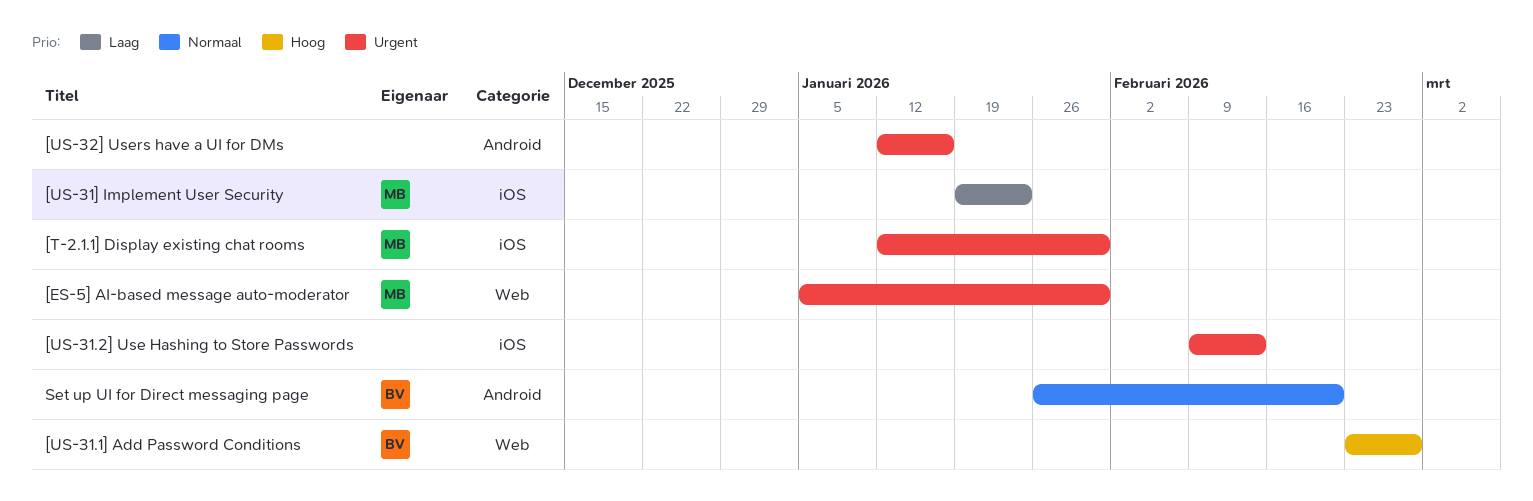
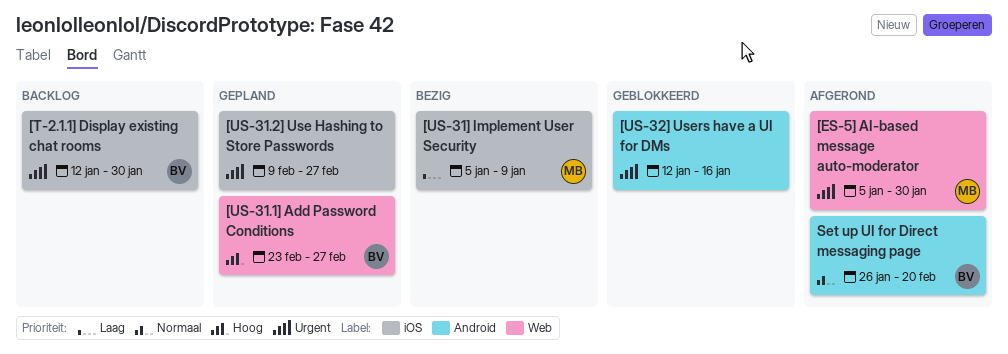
[T-2.1.1] Display existing chat rooms, owner: MB -> BV
[US-31.2] Use Hashing to Store Passwords, due: Feb 13 -> Feb 27
[US-31] Implement User Security, start: Jan 19 -> Jan 5
[US-31] Implement User Security, due: Jan 23 -> Jan 9

